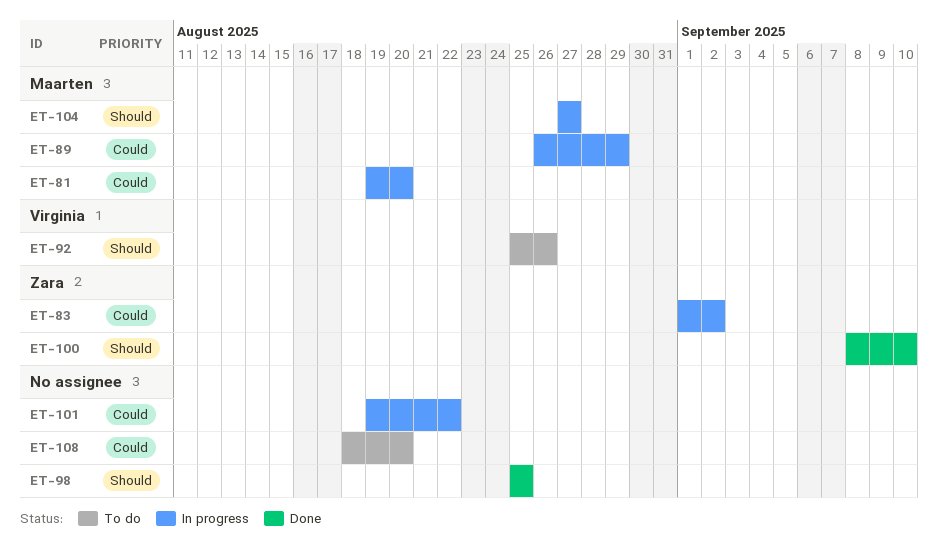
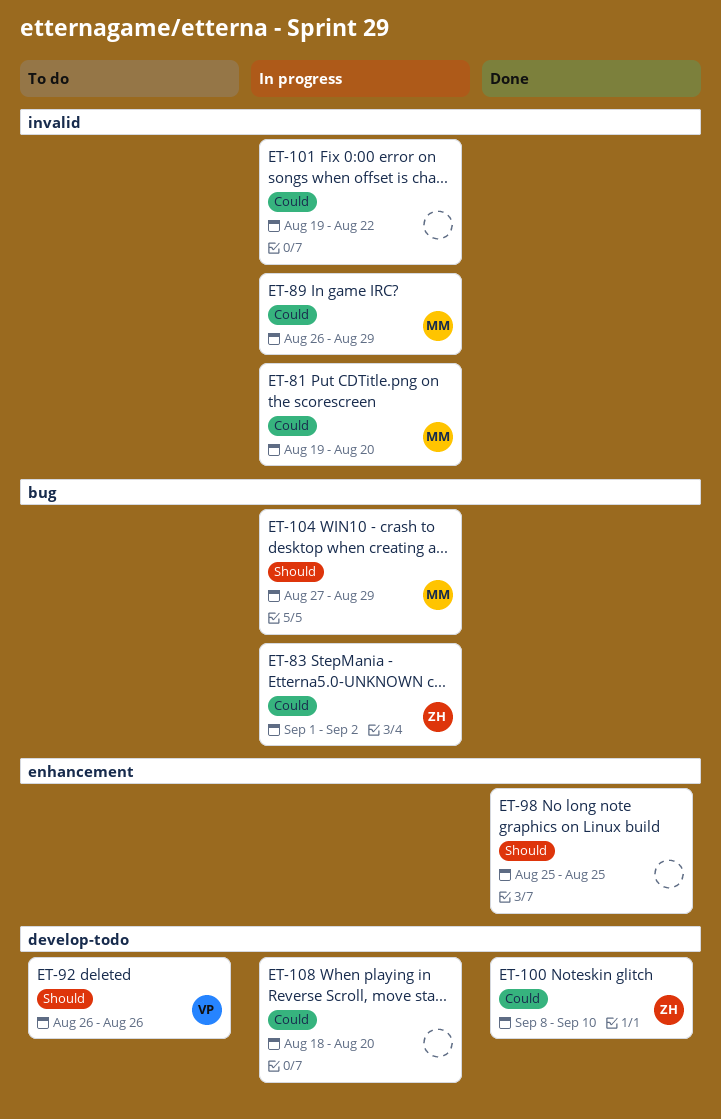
ET-92, start: Aug 25 -> Aug 26
ET-100, priority: Should -> Could
ET-104, due: Aug 27 -> Aug 29
ET-108, status: To do -> In progress

